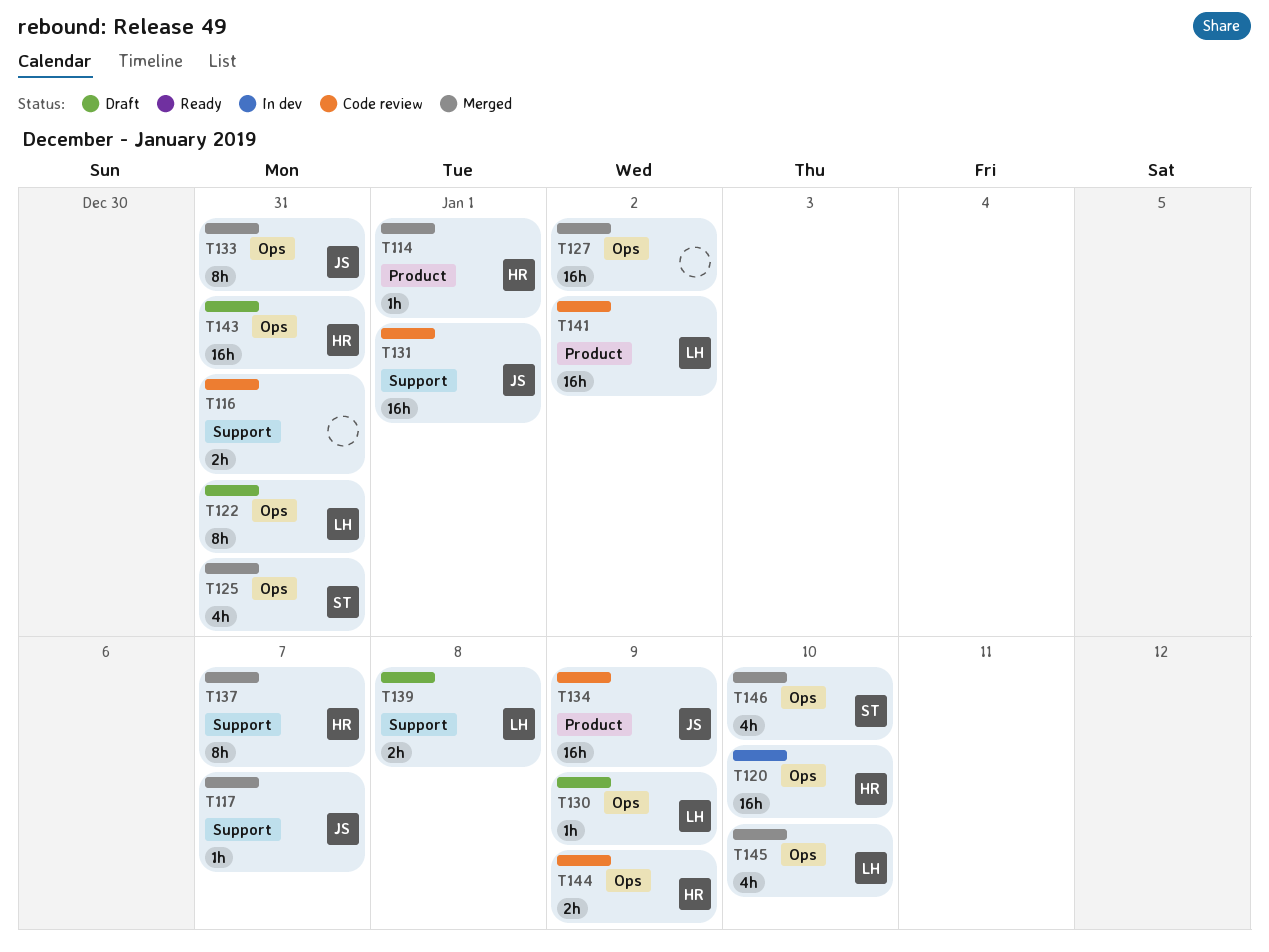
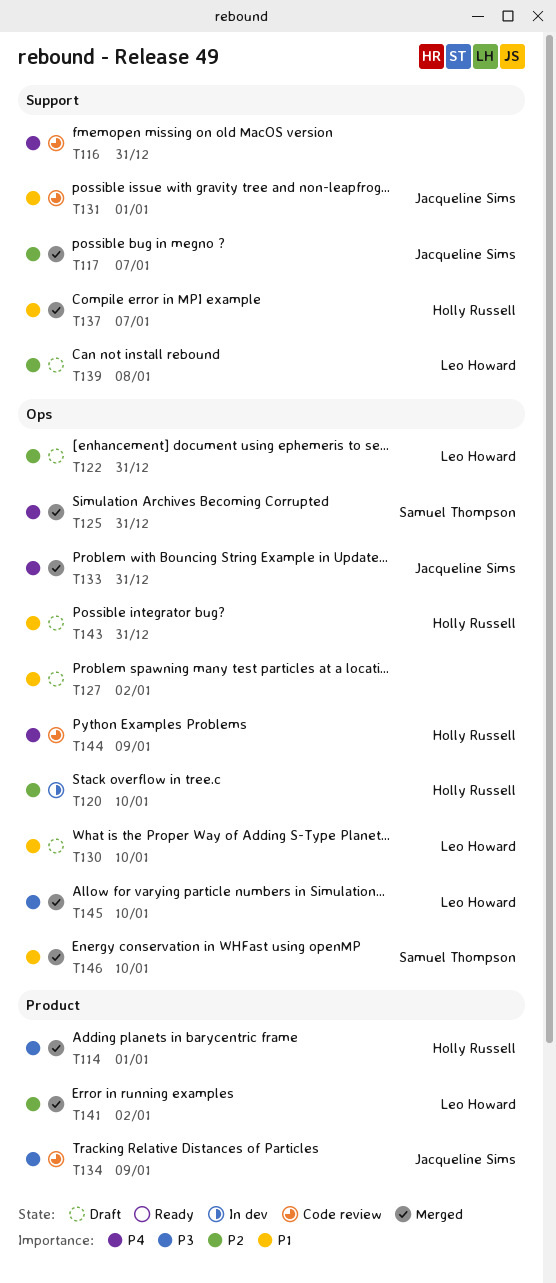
T127, status: Merged -> Draft
T130, due: Jan 9 -> Jan 10
T141, status: Code review -> Merged

